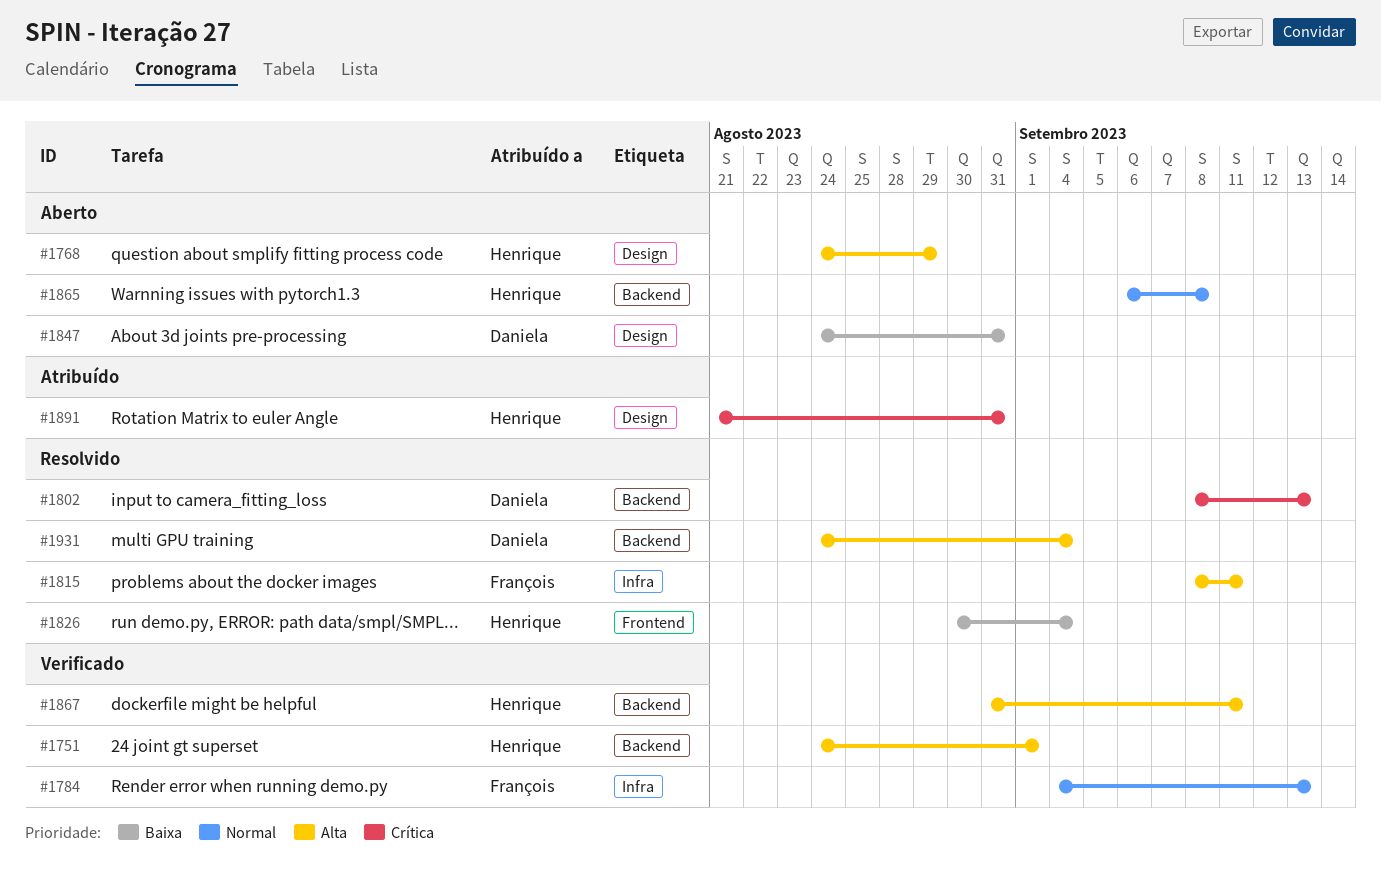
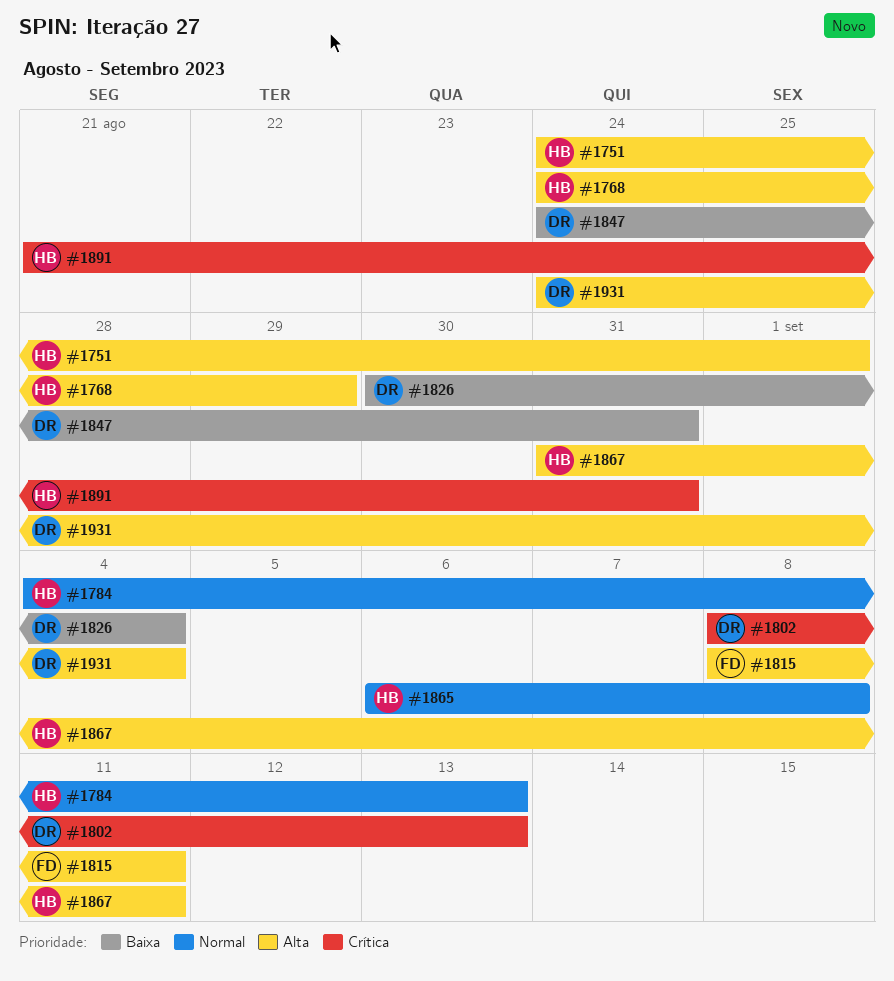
#1784, owner: François -> Henrique
#1826, owner: Henrique -> Daniela

